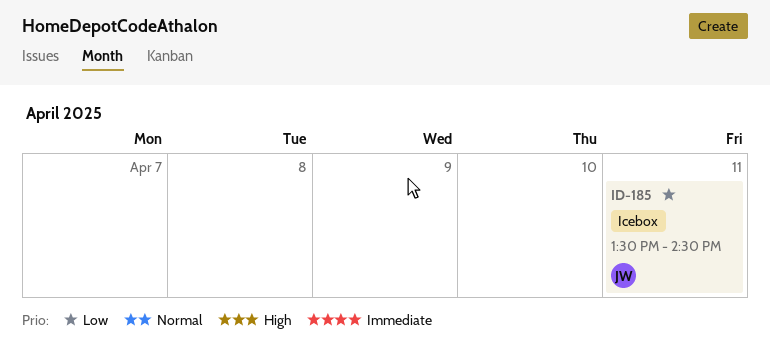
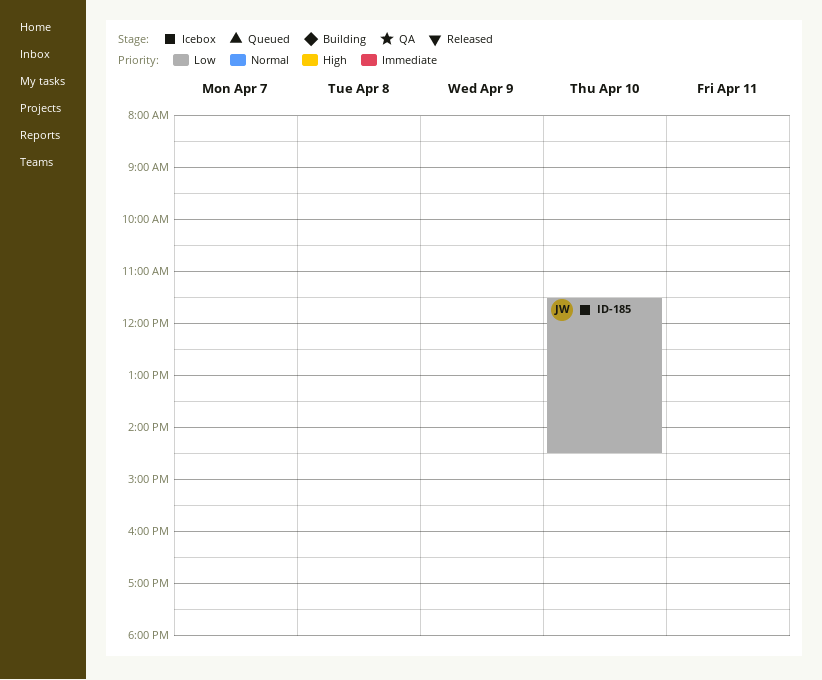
ID-185, day: Apr 11 -> Apr 10
ID-185, begins: 13:30 -> 11:30

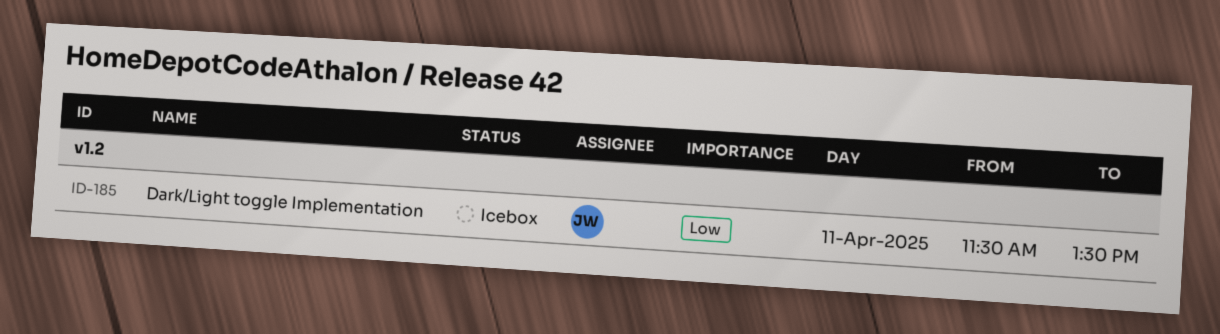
ID-185, day: Apr 10 -> Apr 11
ID-185, ends: 14:30 -> 13:30

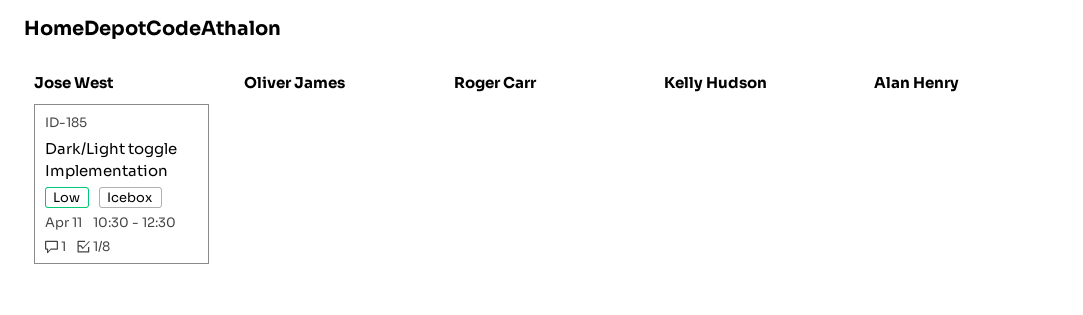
ID-185, begins: 11:30 -> 10:30
ID-185, ends: 13:30 -> 12:30

